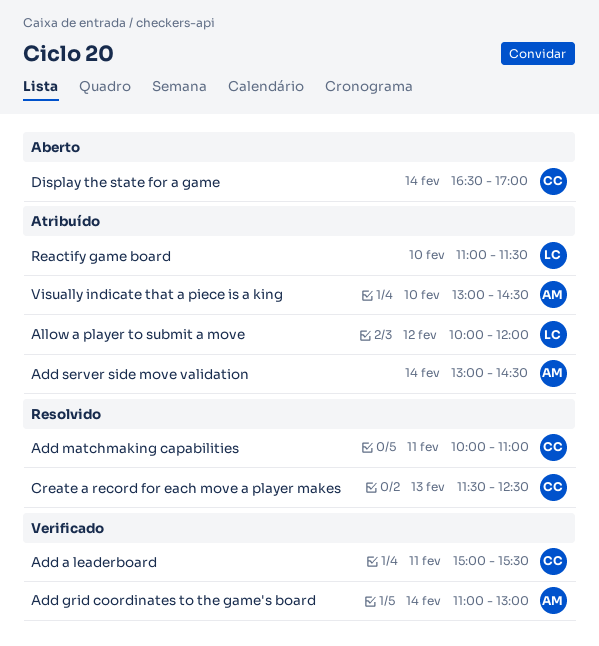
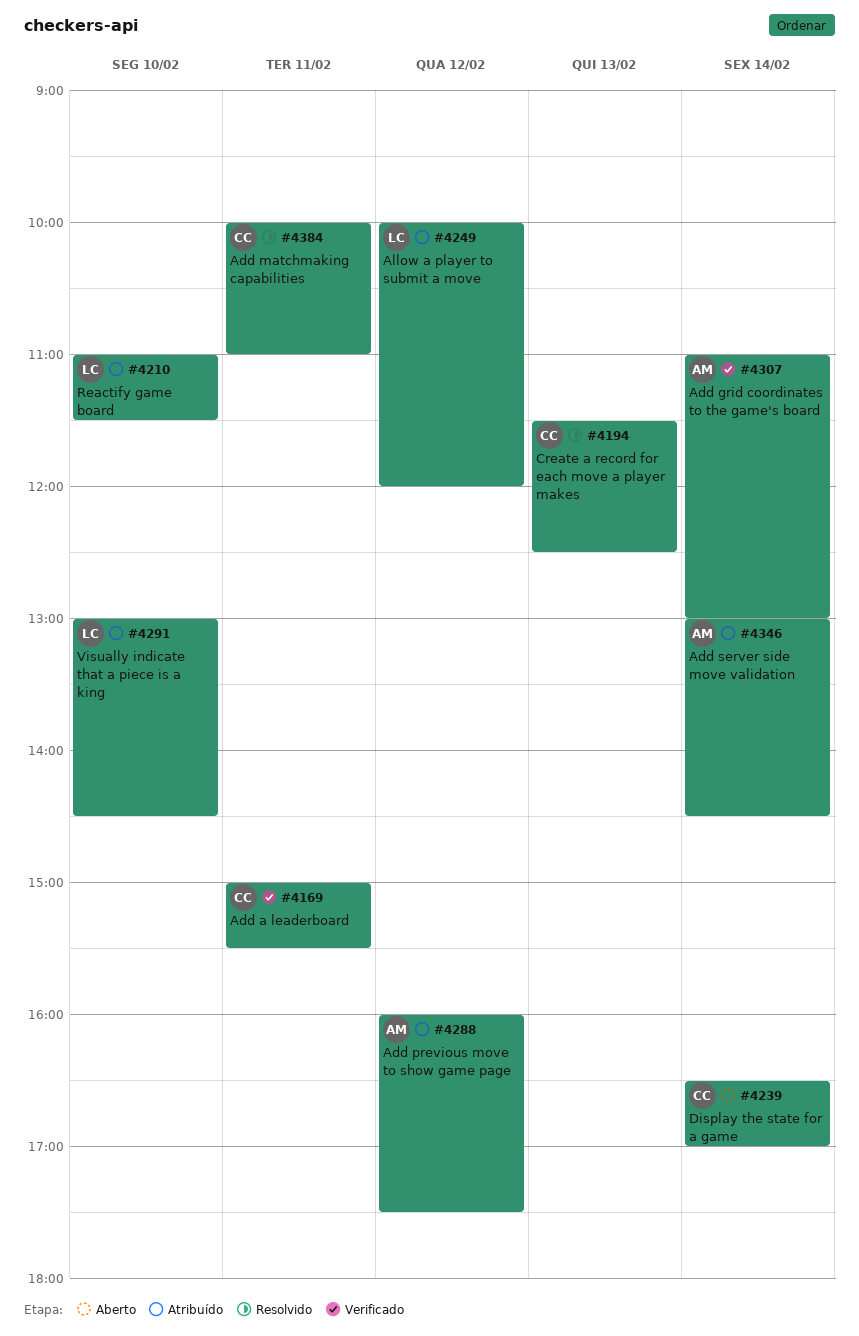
Add previous move to show game page: none -> present
Visually indicate that a piece is a king, owner: AM -> LC

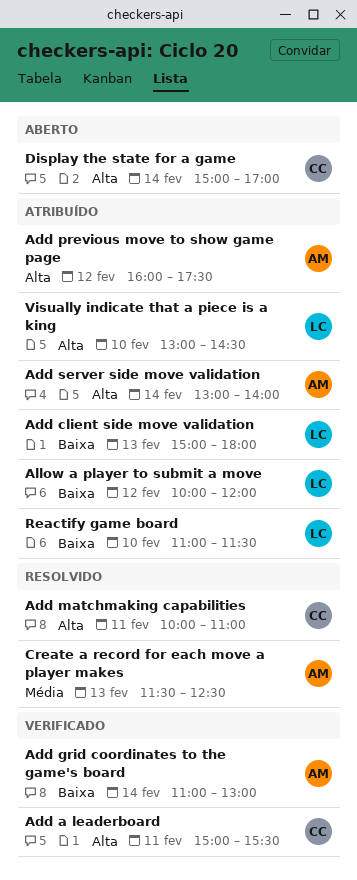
Add client side move validation: none -> present
Add server side move validation, ends: 14:30 -> 14:00
Create a record for each move a player makes, owner: CC -> AM
Display the state for a game, begins: 16:30 -> 15:00

